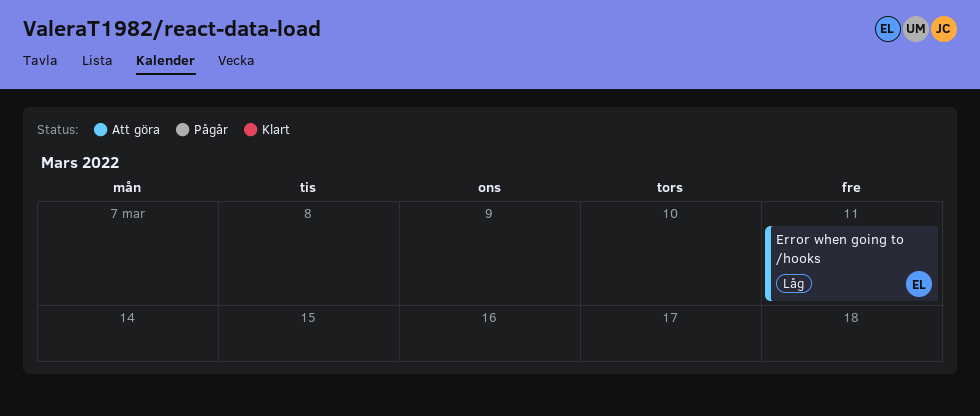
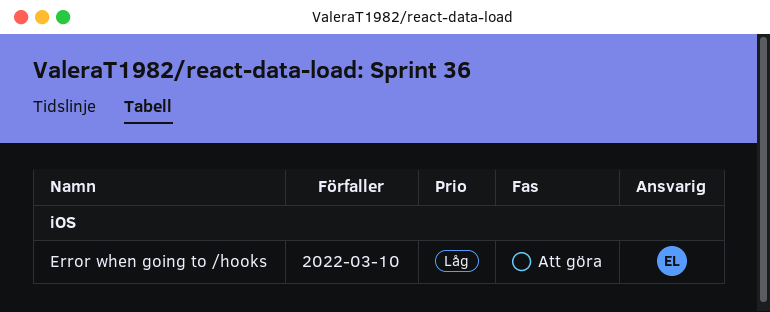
Error when going to /hooks, due: Mar 11 -> Mar 10

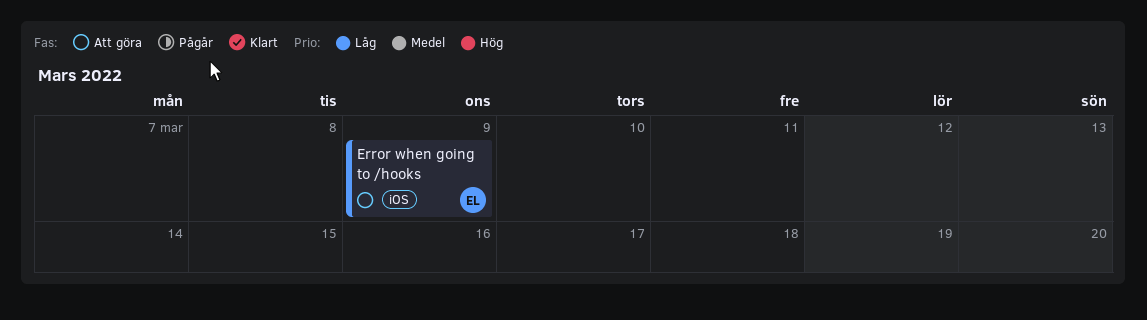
Error when going to /hooks, due: Mar 10 -> Mar 9

